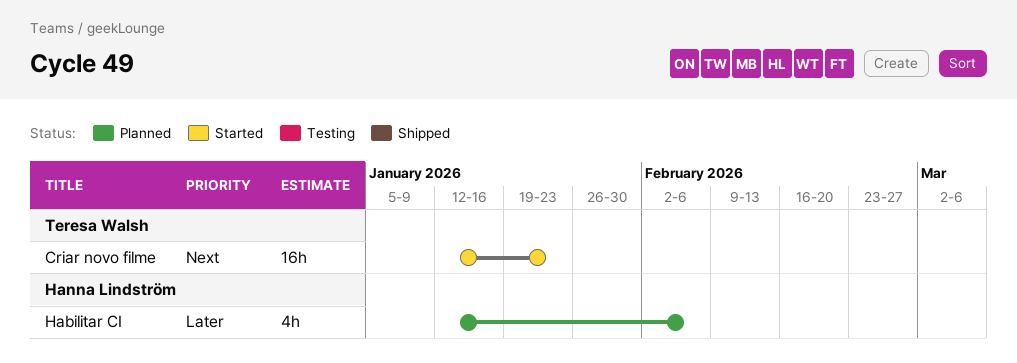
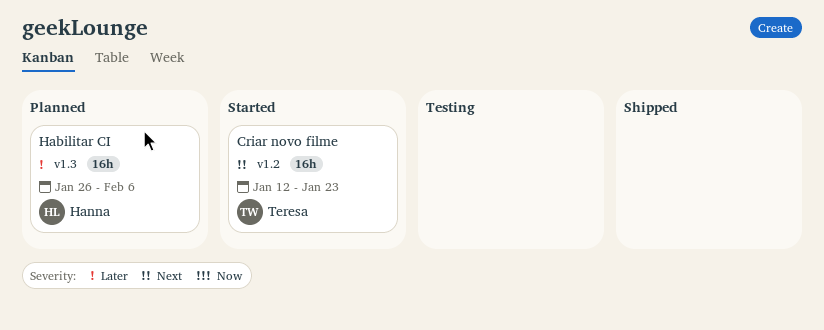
Habilitar CI, estimate: 4h -> 16h
Habilitar CI, start: Jan 12 -> Jan 26

